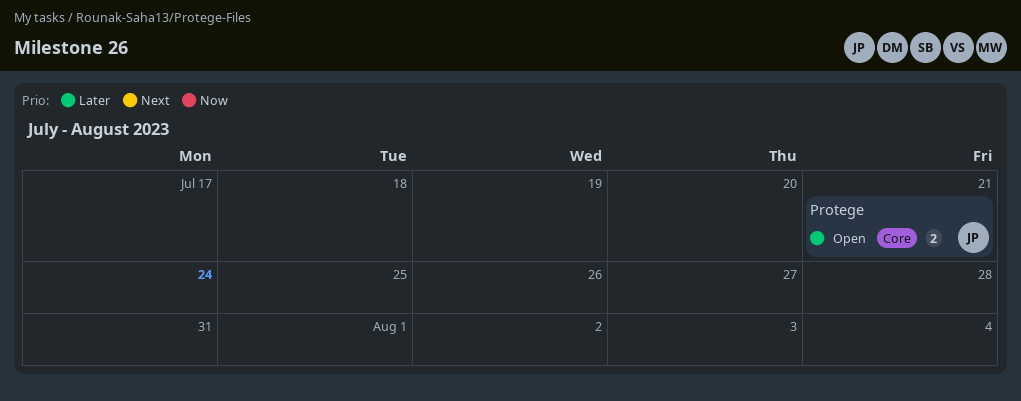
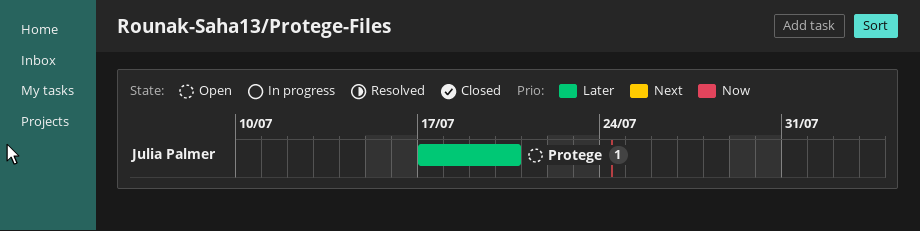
Protege, estimate: 2 -> 1
Protege, due: Jul 21 -> Jul 20

